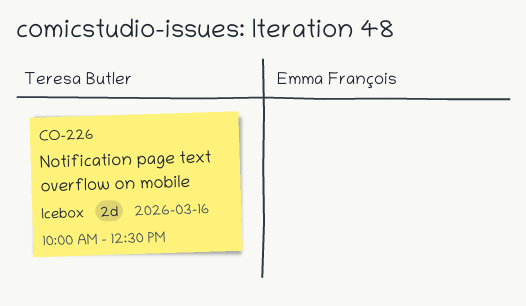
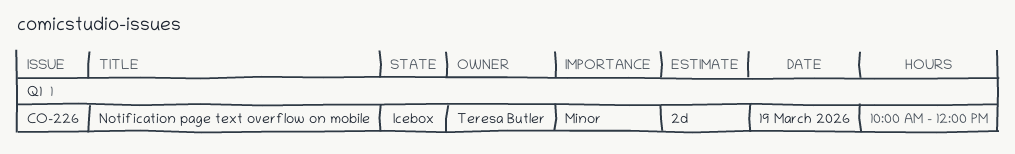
CO-226, day: Mar 16 -> Mar 19
CO-226, ends: 12:30 -> 12:00

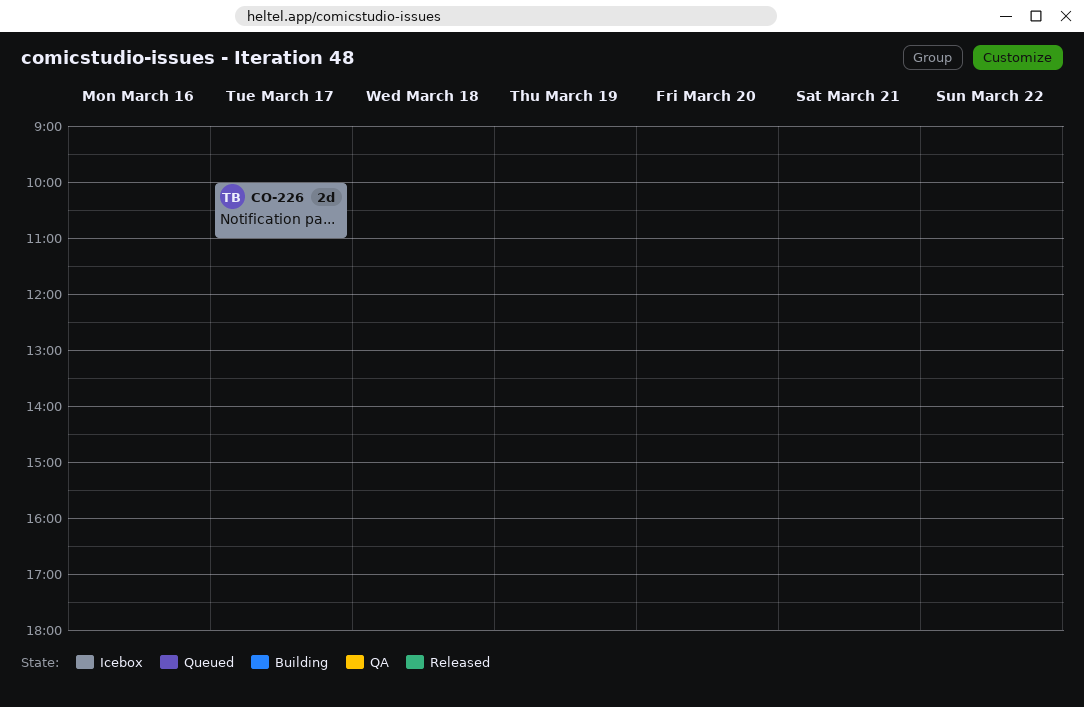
CO-226, day: Mar 19 -> Mar 17
CO-226, ends: 12:00 -> 11:00

